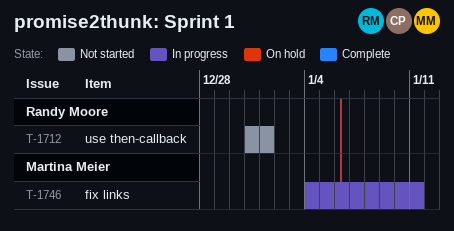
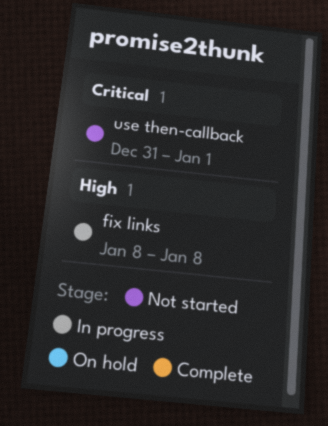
fix links, start: Jan 4 -> Jan 8
fix links, due: Jan 11 -> Jan 8

